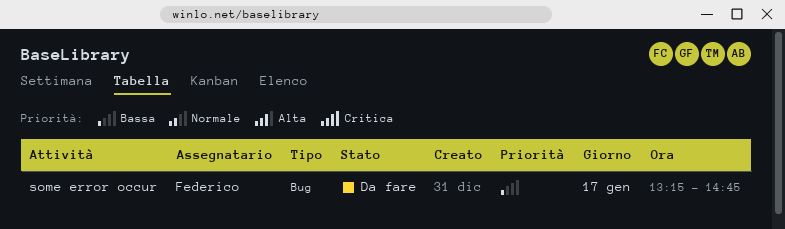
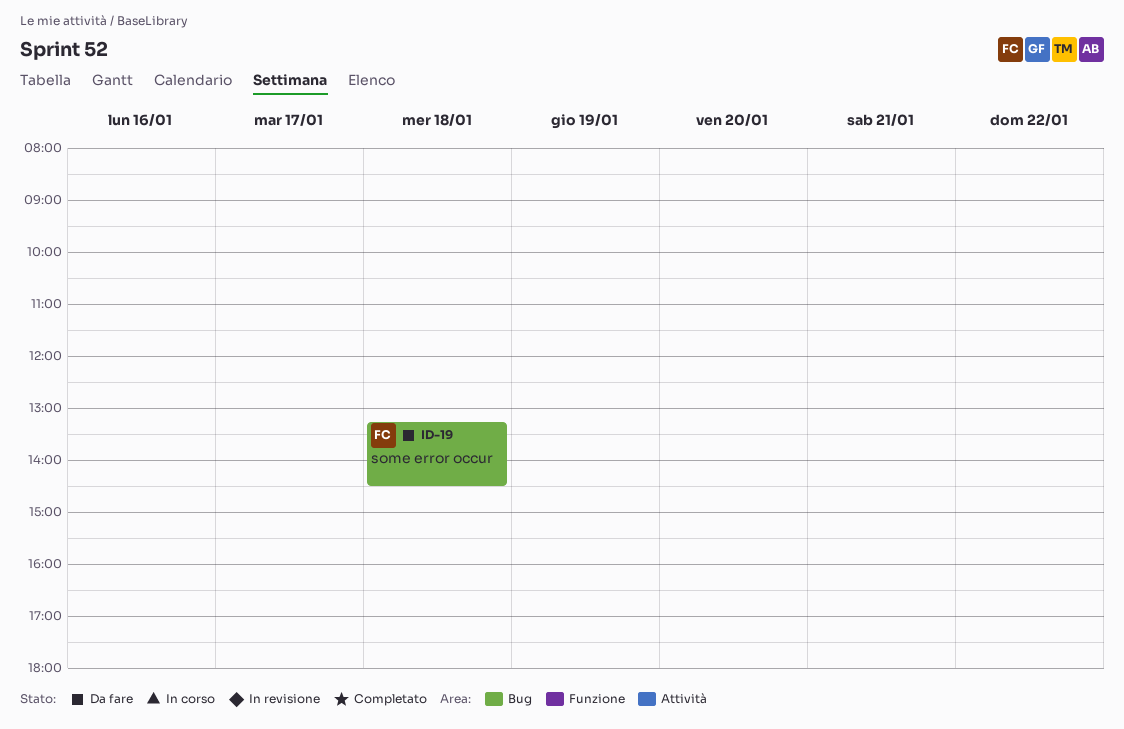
some error occur, day: Jan 17 -> Jan 18
some error occur, ends: 14:45 -> 14:30

